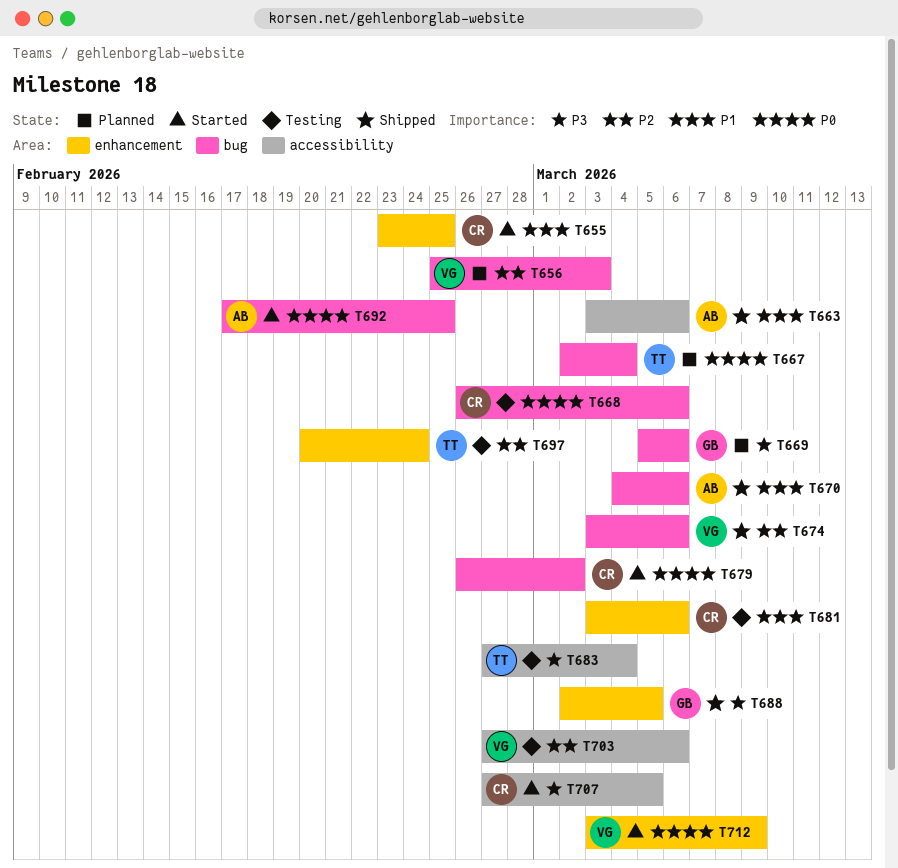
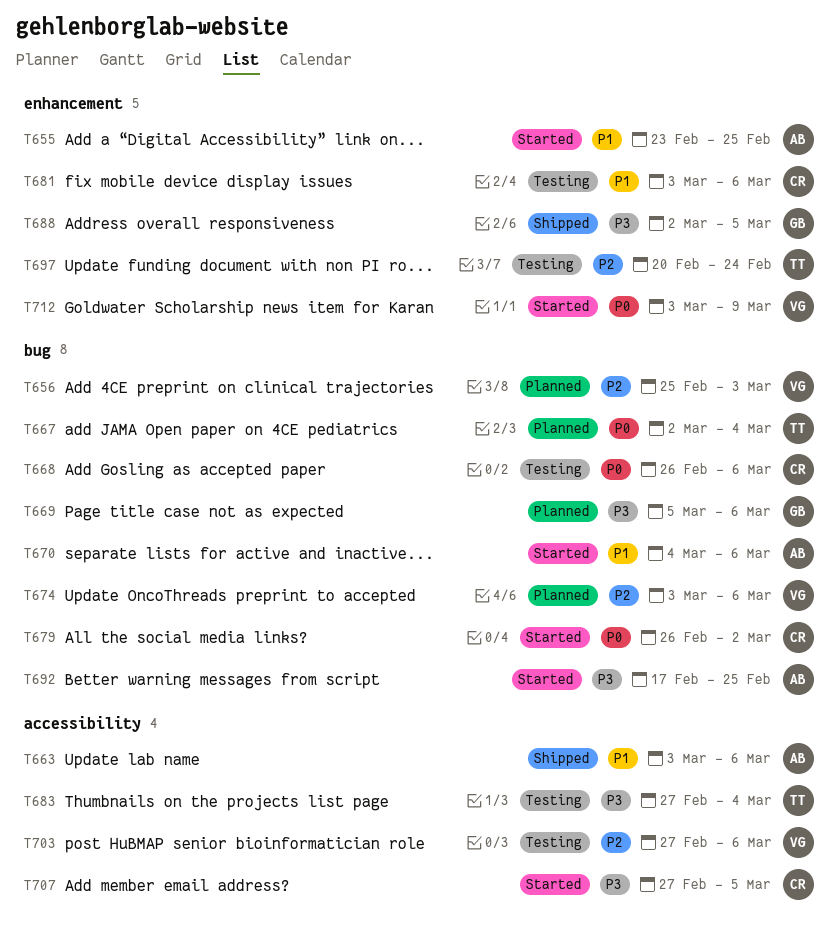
T655, owner: CR -> AB
T670, status: Shipped -> Started
T674, status: Shipped -> Planned
T692, priority: P0 -> P3

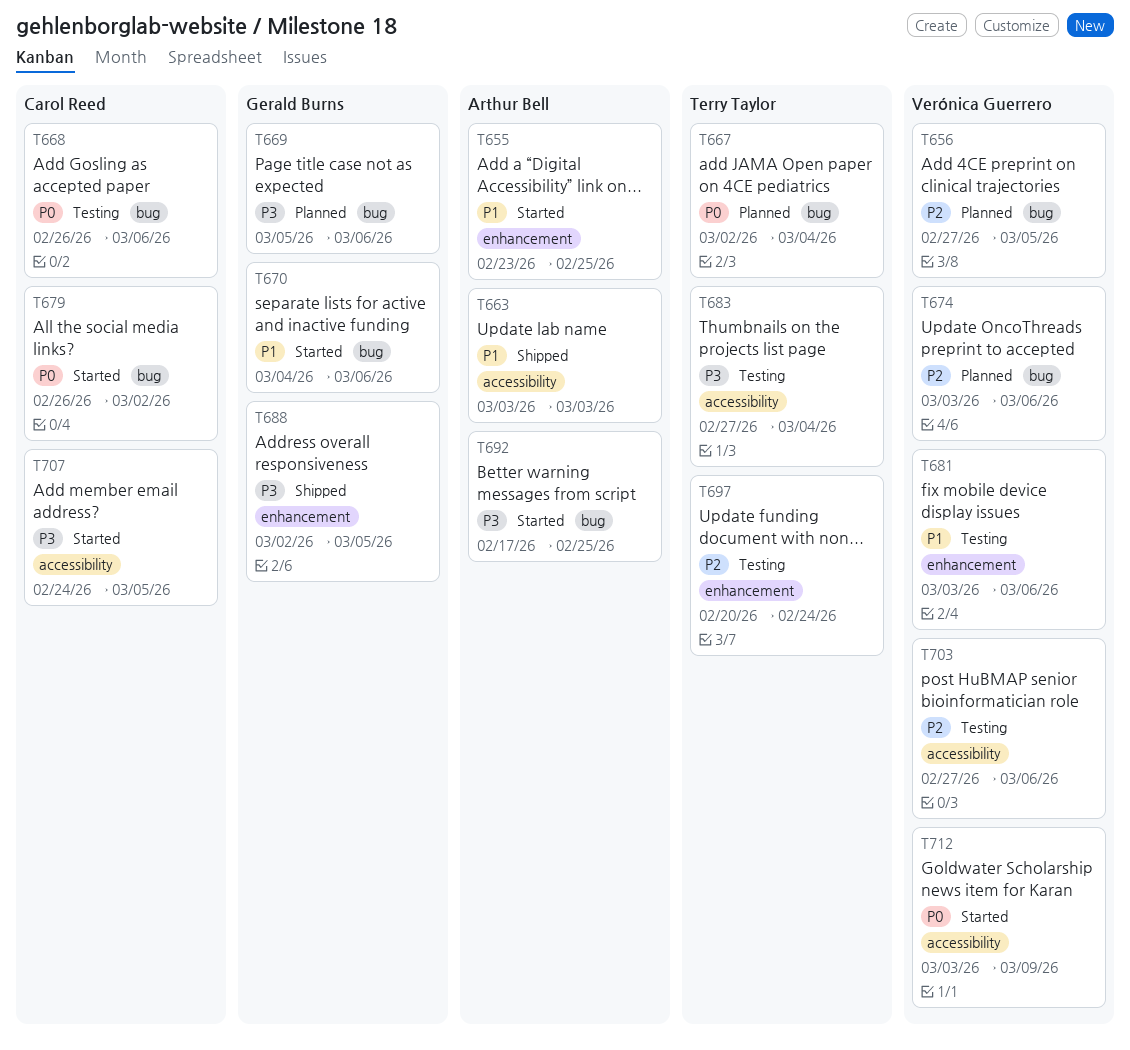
T656, start: Feb 25 -> Feb 27
T656, due: Mar 3 -> Mar 5
T663, due: Mar 6 -> Mar 3
T670, owner: Arthur Bell -> Gerald Burns
T681, owner: Carol Reed -> Verónica Guerrero
T707, start: Feb 27 -> Feb 24
T712, label: enhancement -> accessibility

